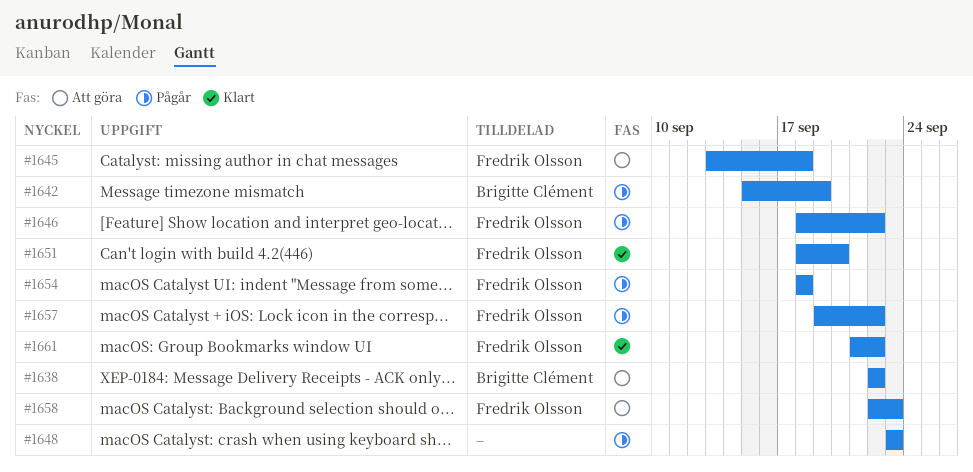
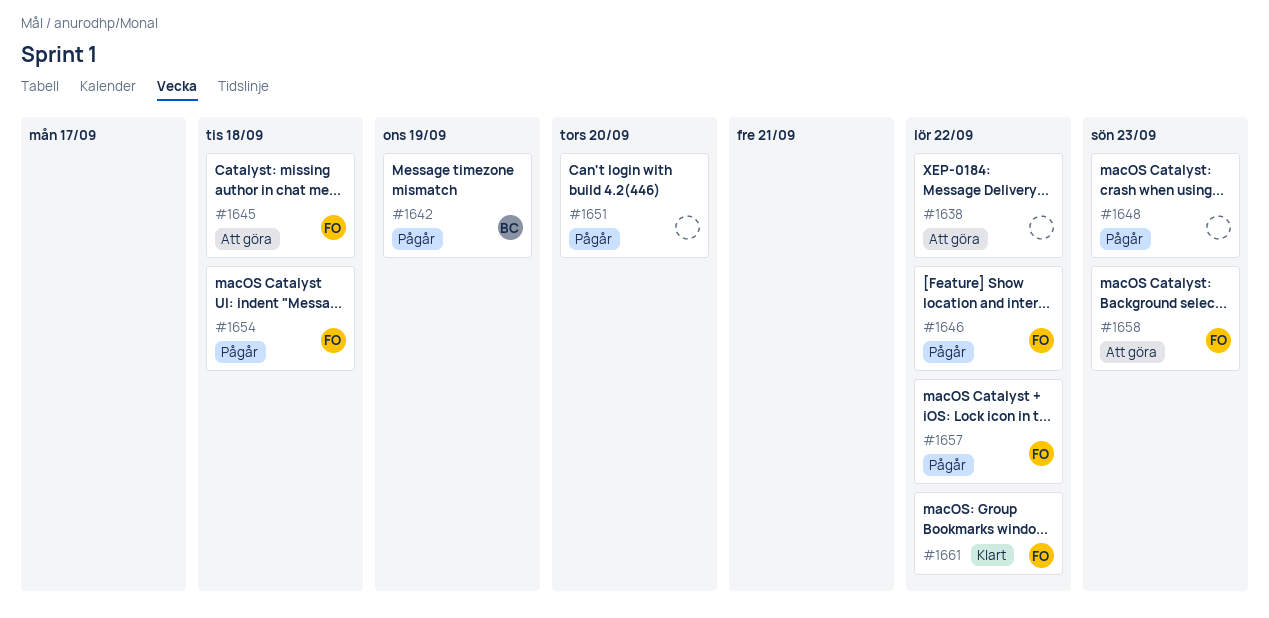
#1638, owner: Brigitte Clément -> none
#1651, status: Klart -> Pågår
#1651, owner: Fredrik Olsson -> none

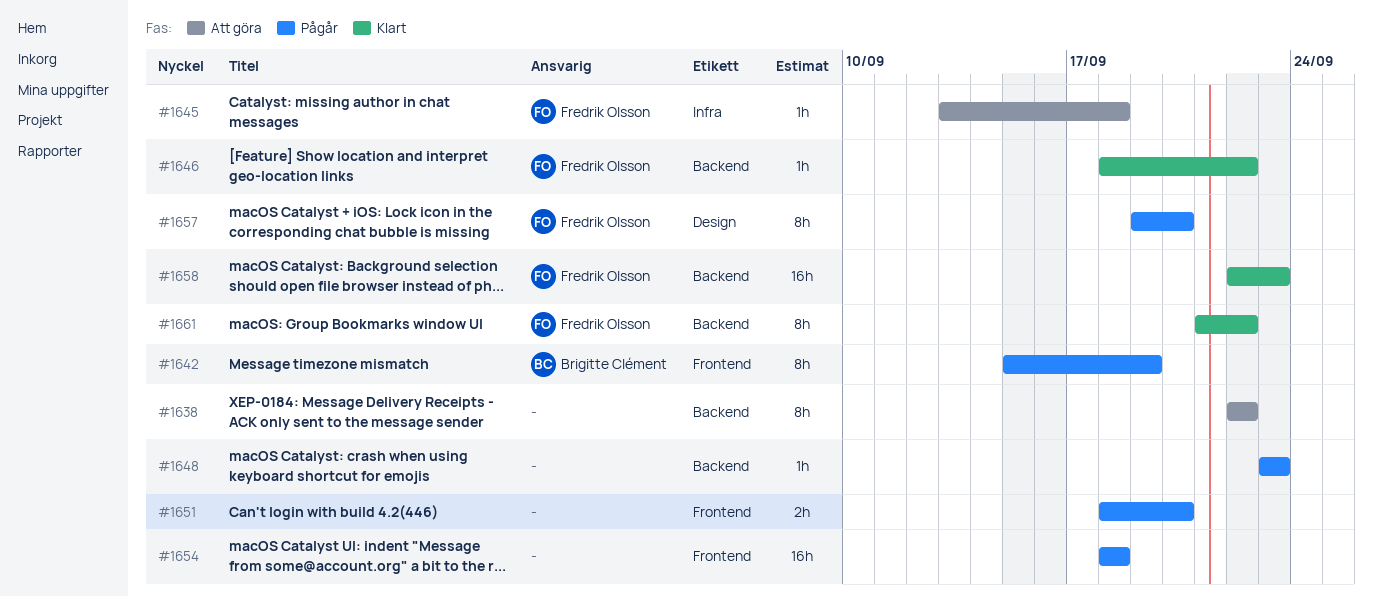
#1646, status: Pågår -> Klart
#1654, owner: Fredrik Olsson -> none
#1657, due: Sep 22 -> Sep 20
#1658, status: Att göra -> Klart

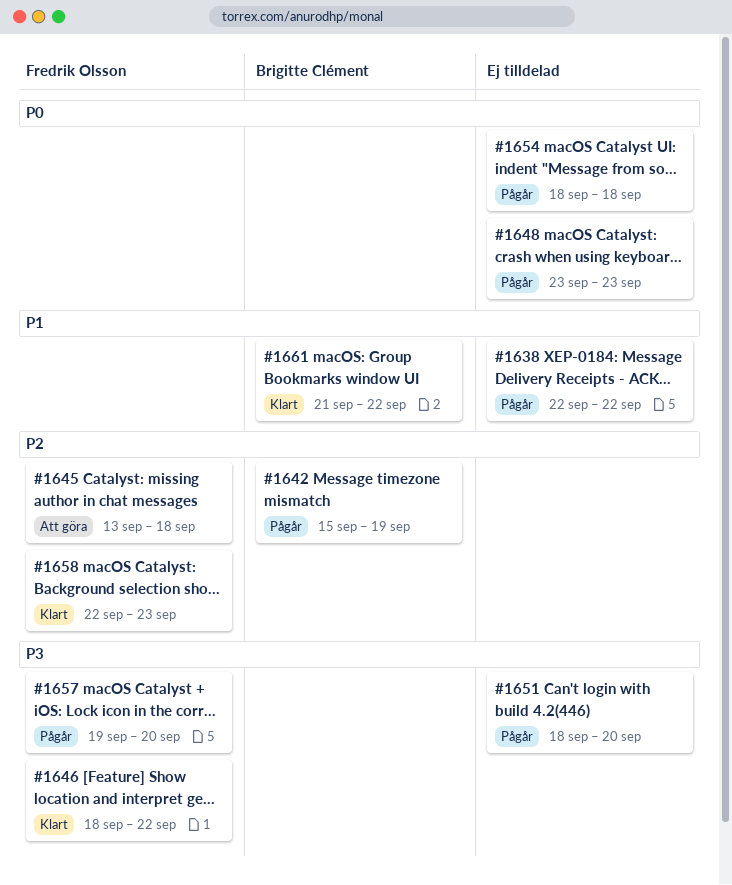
#1638, status: Att göra -> Pågår
#1661, owner: Fredrik Olsson -> Brigitte Clément

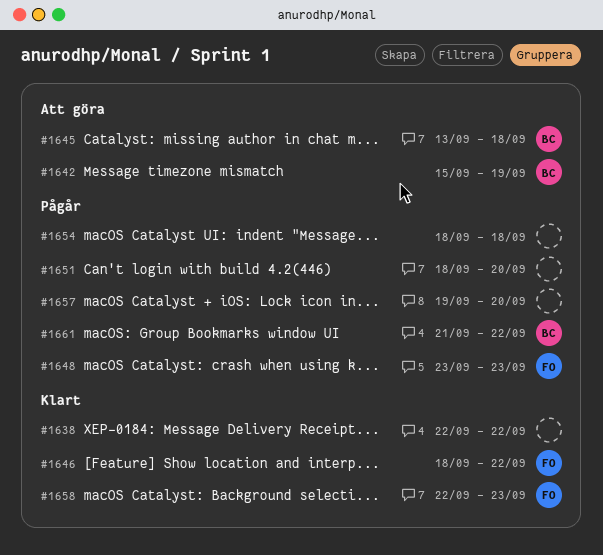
#1638, status: Pågår -> Klart
#1642, status: Pågår -> Att göra
#1645, owner: Fredrik Olsson -> Brigitte Clément
#1648, owner: none -> Fredrik Olsson
#1657, owner: Fredrik Olsson -> none
#1661, status: Klart -> Pågår

